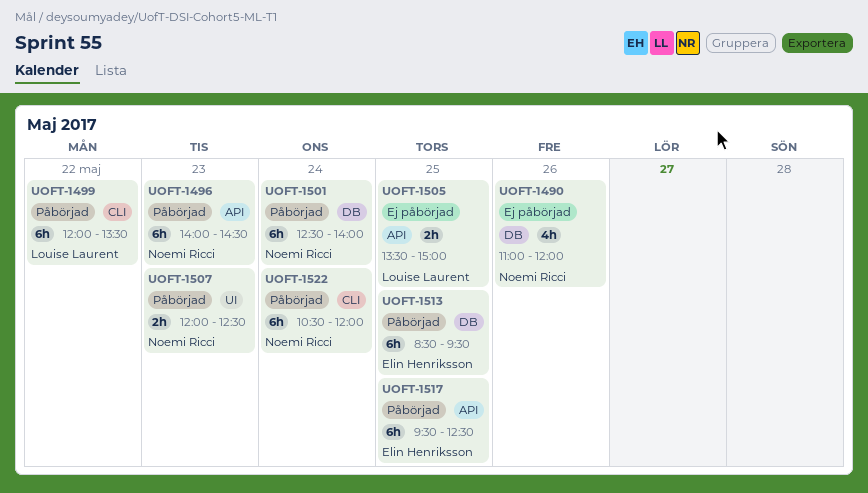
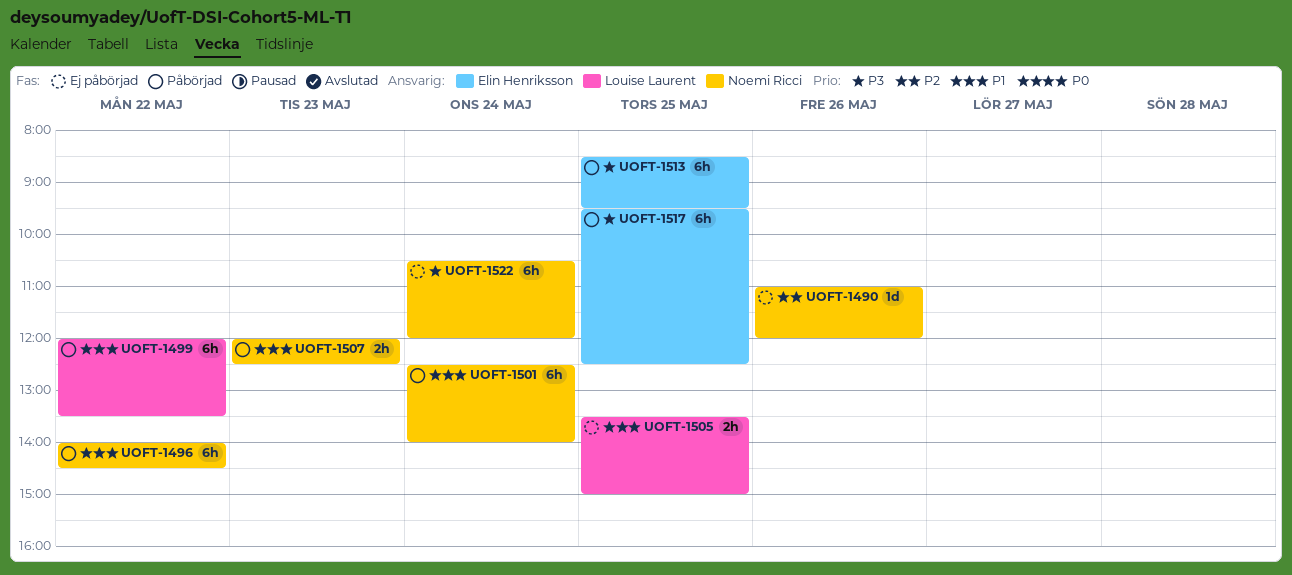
UOFT-1490, estimate: 4h -> 1d
UOFT-1496, day: May 23 -> May 22
UOFT-1522, status: Påbörjad -> Ej påbörjad

